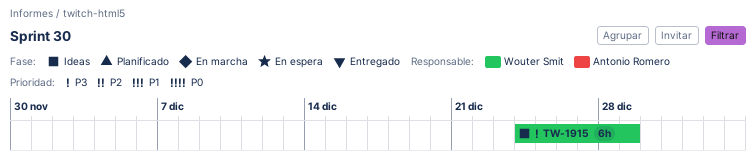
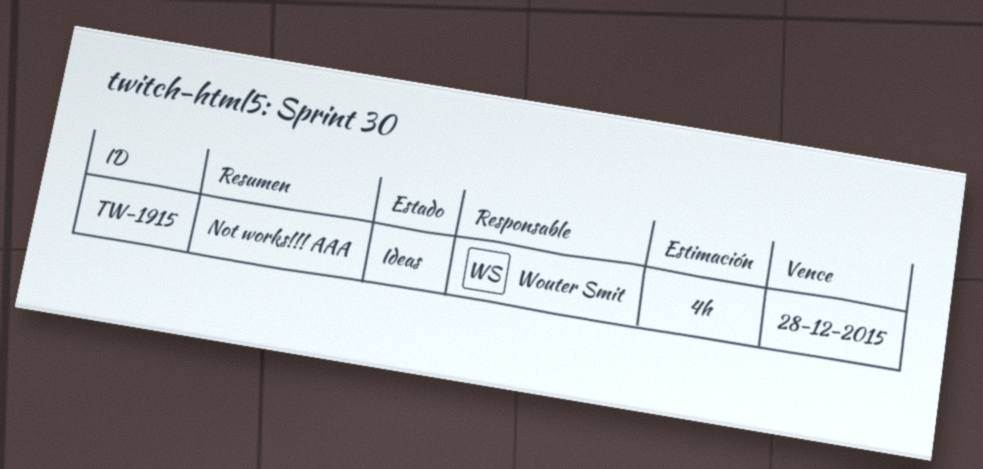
TW-1915, estimate: 6h -> 4h
TW-1915, due: Dec 29 -> Dec 28

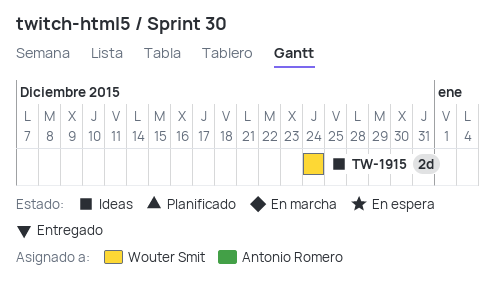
TW-1915, estimate: 4h -> 2d
TW-1915, due: Dec 28 -> Dec 24

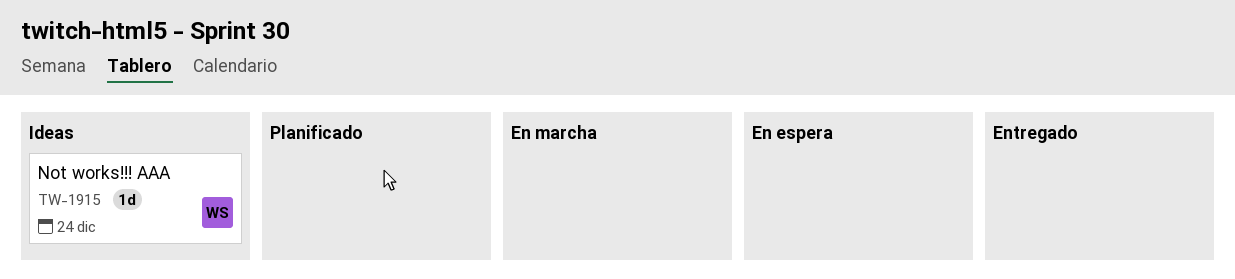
TW-1915, estimate: 2d -> 1d

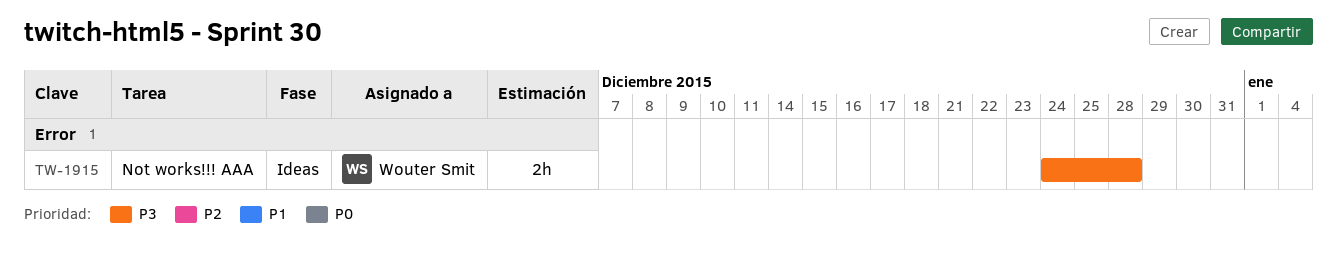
TW-1915, estimate: 1d -> 2h
TW-1915, due: Dec 24 -> Dec 28

